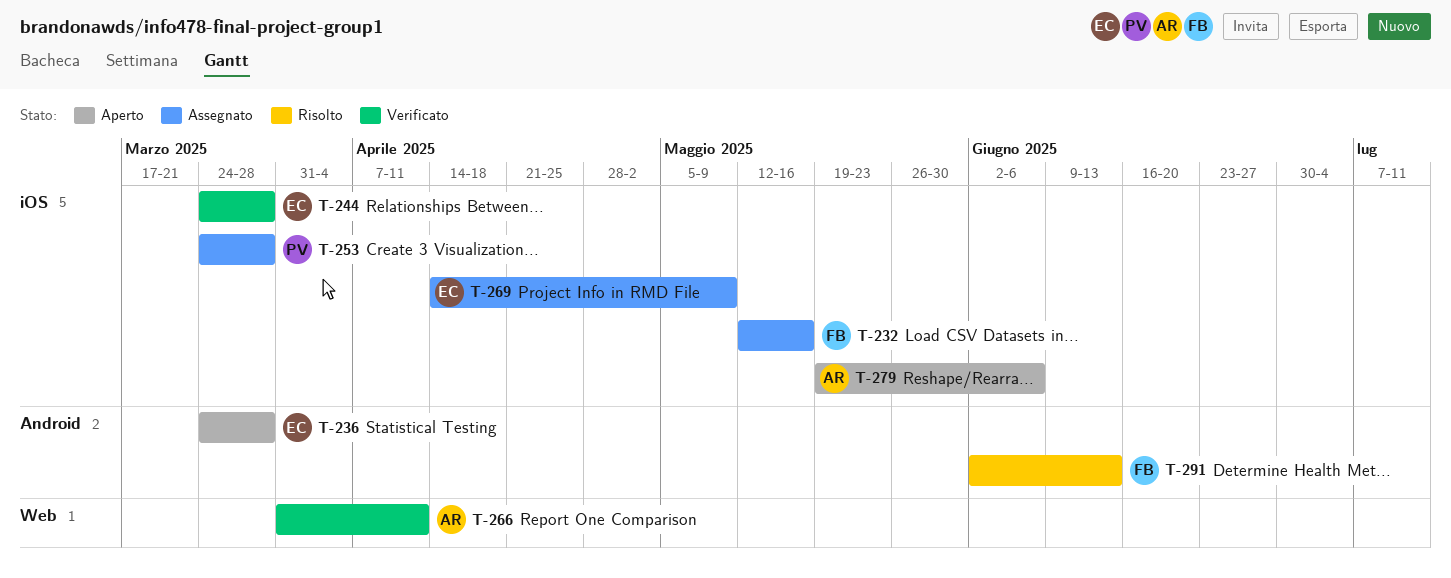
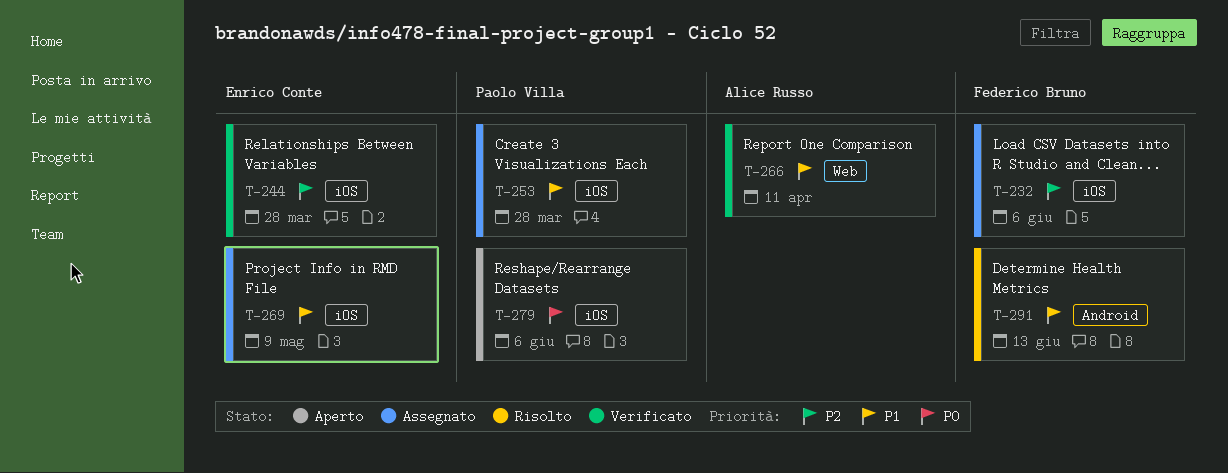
T-232, due: May 16 -> Jun 6
T-236: present -> none
T-279, owner: Alice Russo -> Paolo Villa

